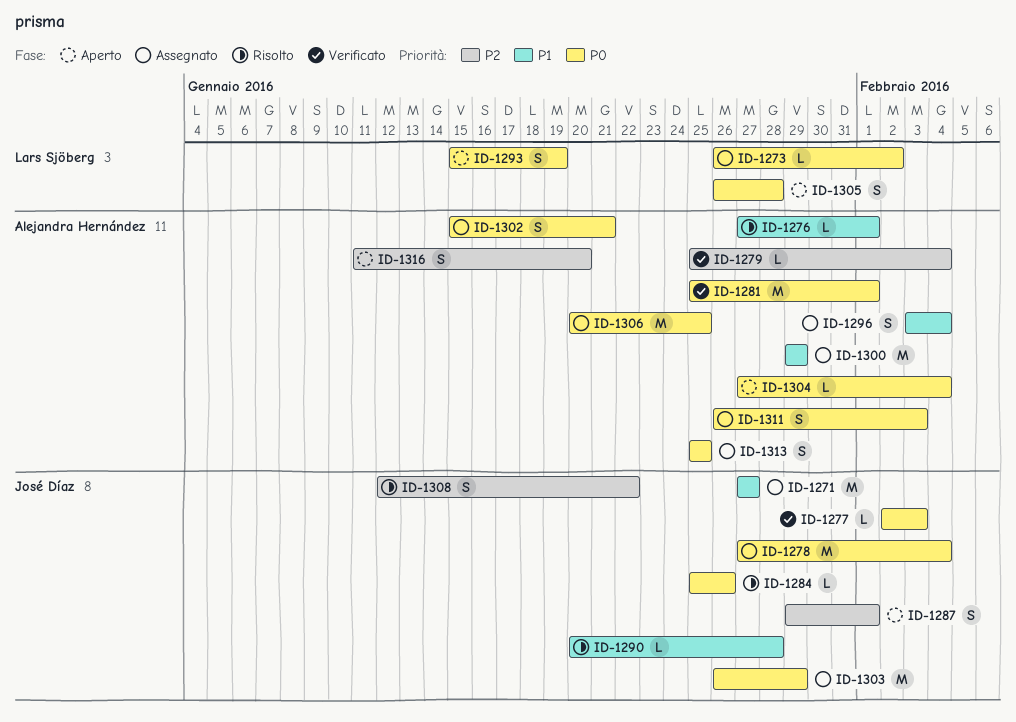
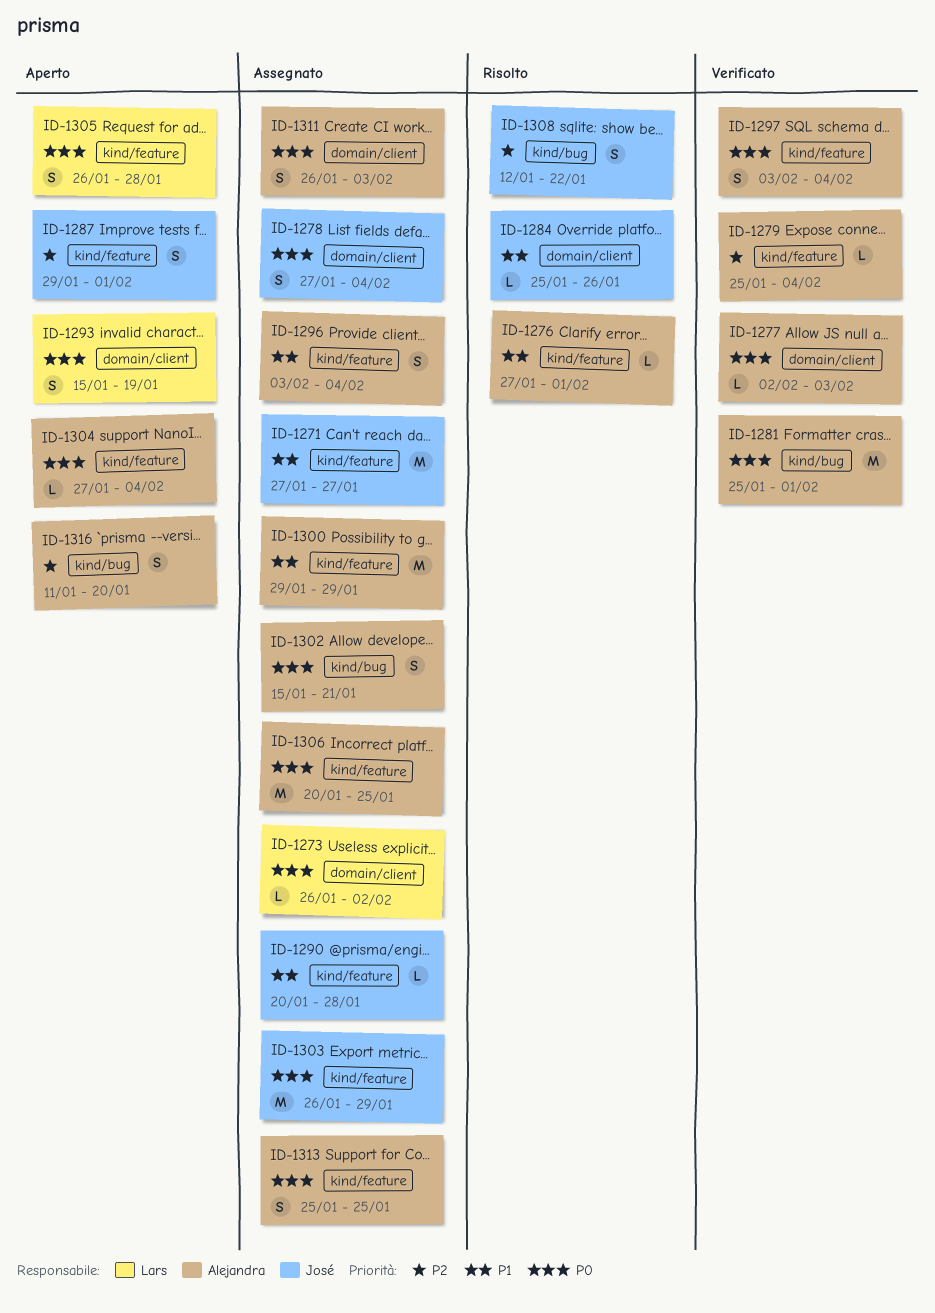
ID-1277, owner: José Díaz -> Alejandra Hernández
ID-1278, estimate: M -> S
ID-1284, priority: P0 -> P1
ID-1290, status: Risolto -> Assegnato
ID-1297: none -> present

